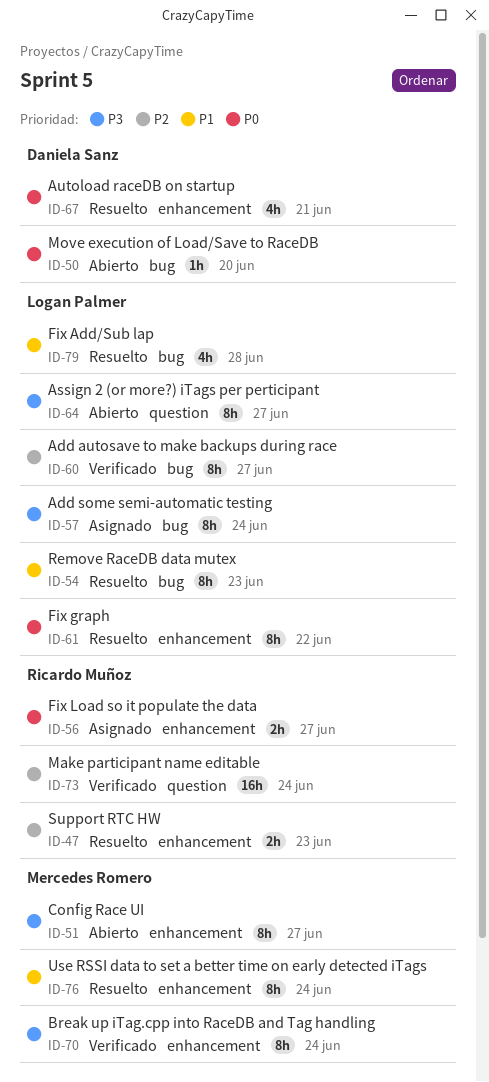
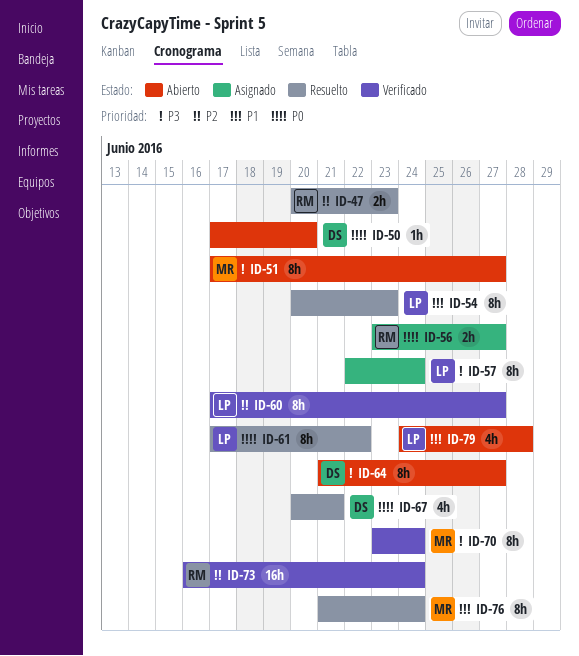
ID-64, owner: Logan Palmer -> Daniela Sanz
ID-79, status: Resuelto -> Abierto

